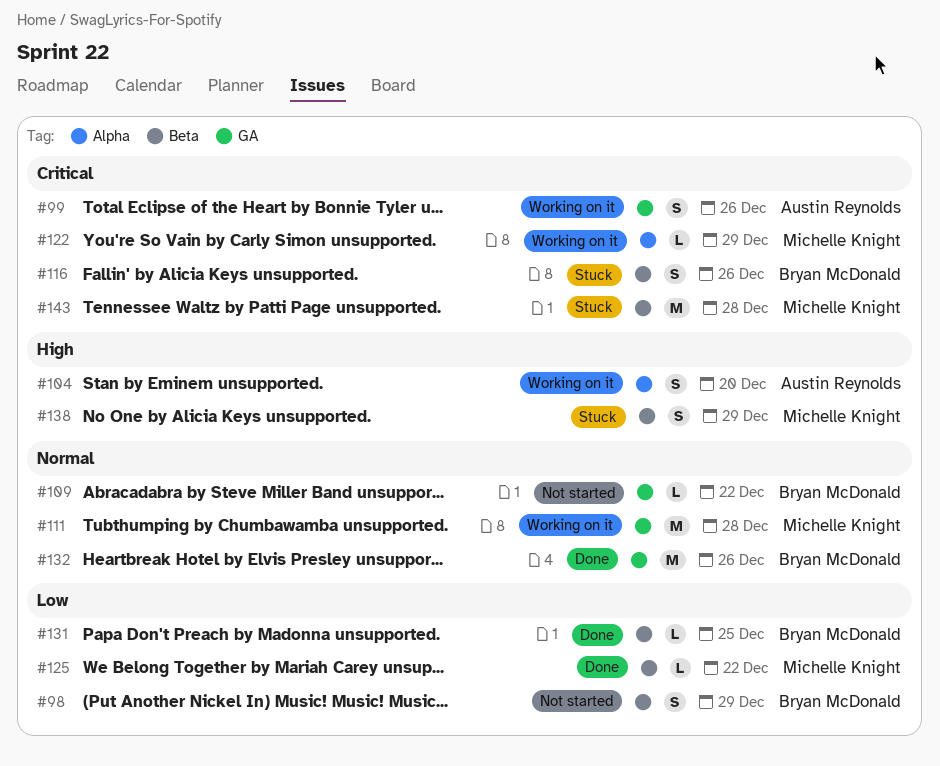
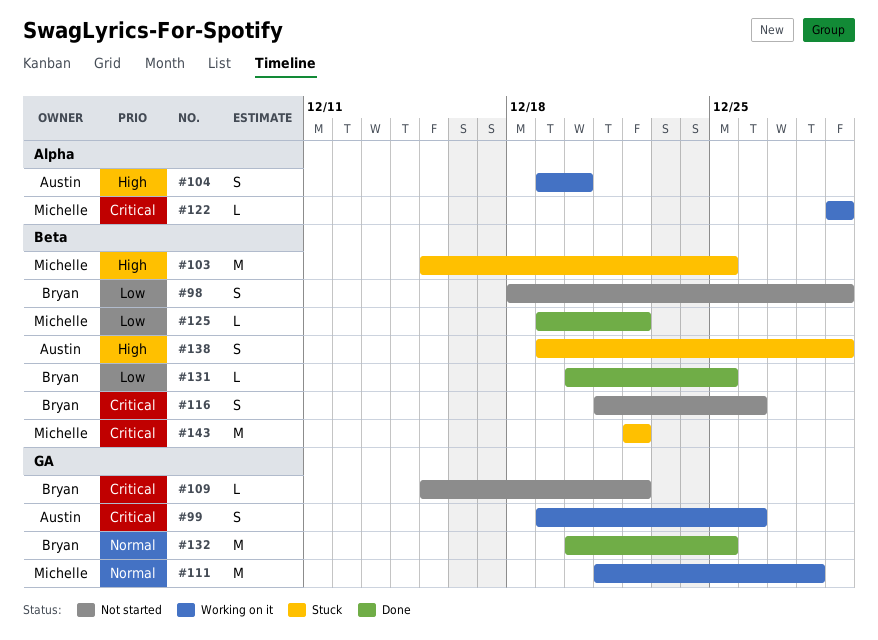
#103: none -> present
#109, priority: Normal -> Critical
#116, status: Stuck -> Not started
#132, due: Dec 26 -> Dec 25
#138, owner: Michelle Knight -> Austin Reynolds
#143, due: Dec 28 -> Dec 22

